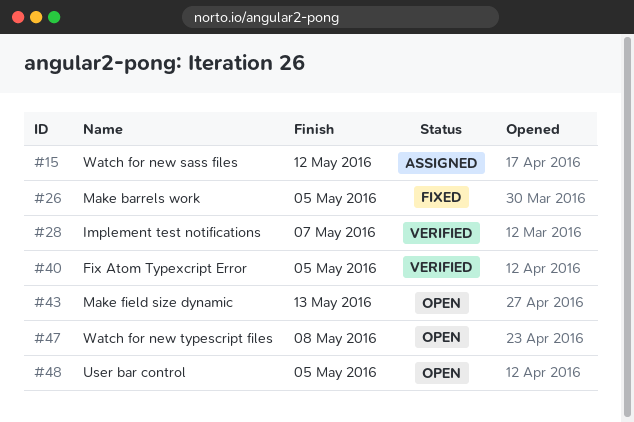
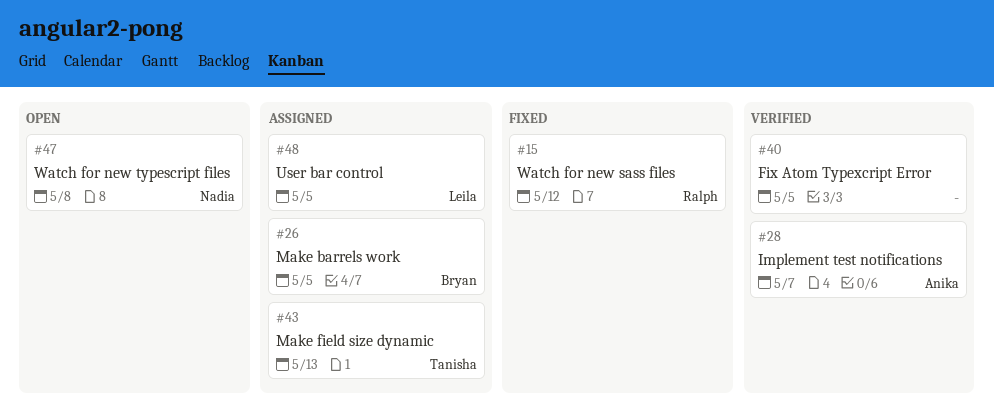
#15, status: Assigned -> Fixed
#26, status: Fixed -> Assigned
#43, status: Open -> Assigned
#48, status: Open -> Assigned

